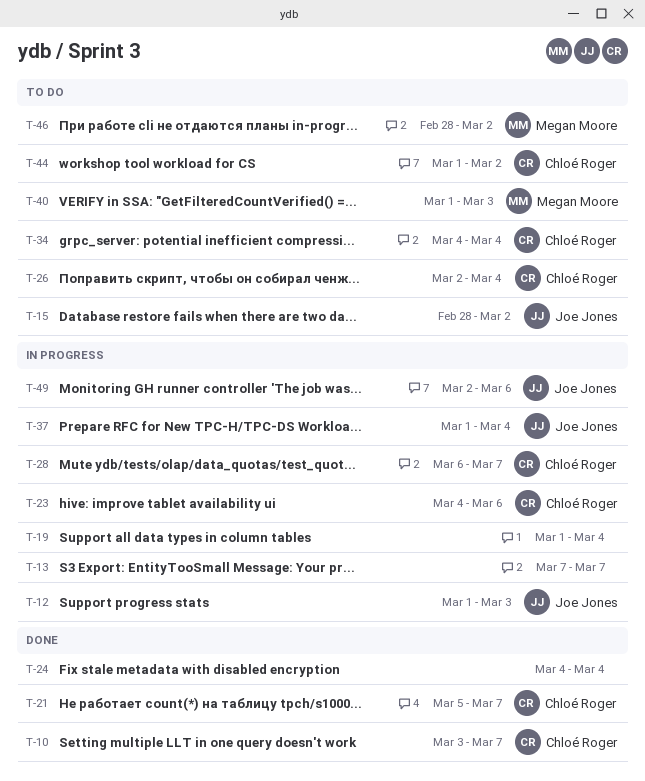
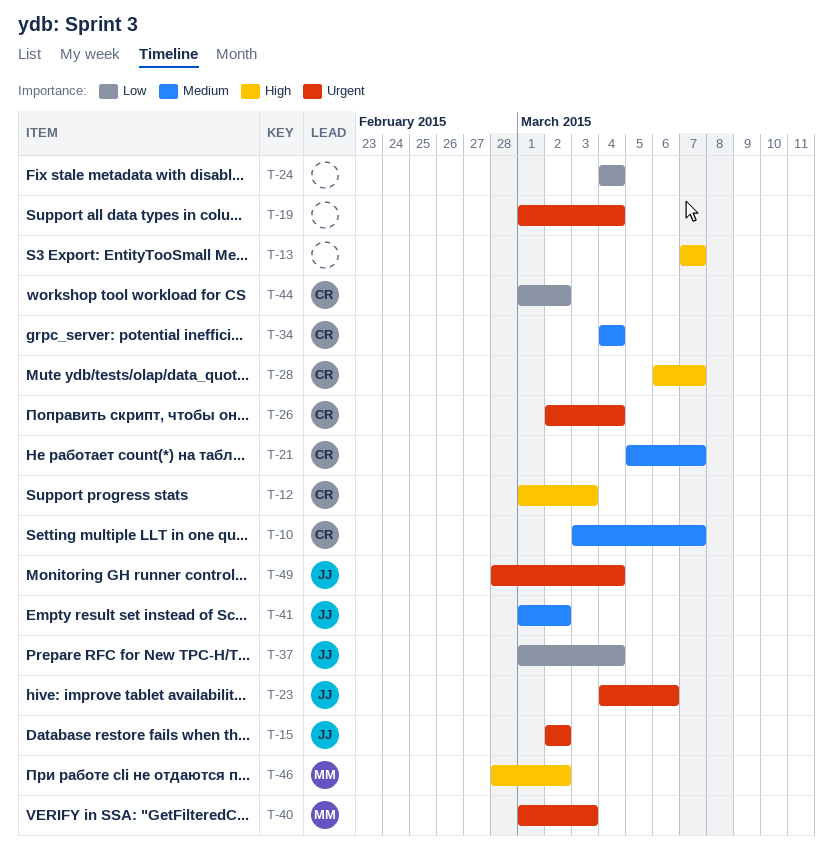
T-12, owner: Joe Jones -> Chloé Roger
T-15, start: Feb 28 -> Mar 2
T-23, owner: Chloé Roger -> Joe Jones
T-41: none -> present
T-49, start: Mar 2 -> Feb 28
T-49, due: Mar 6 -> Mar 4

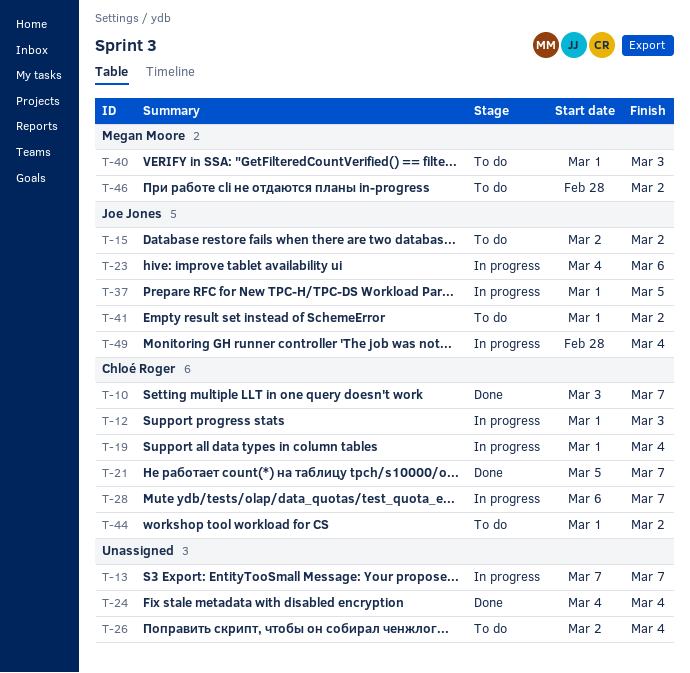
T-19, owner: none -> Chloé Roger
T-26, owner: Chloé Roger -> none
T-34: present -> none
T-37, due: Mar 4 -> Mar 5

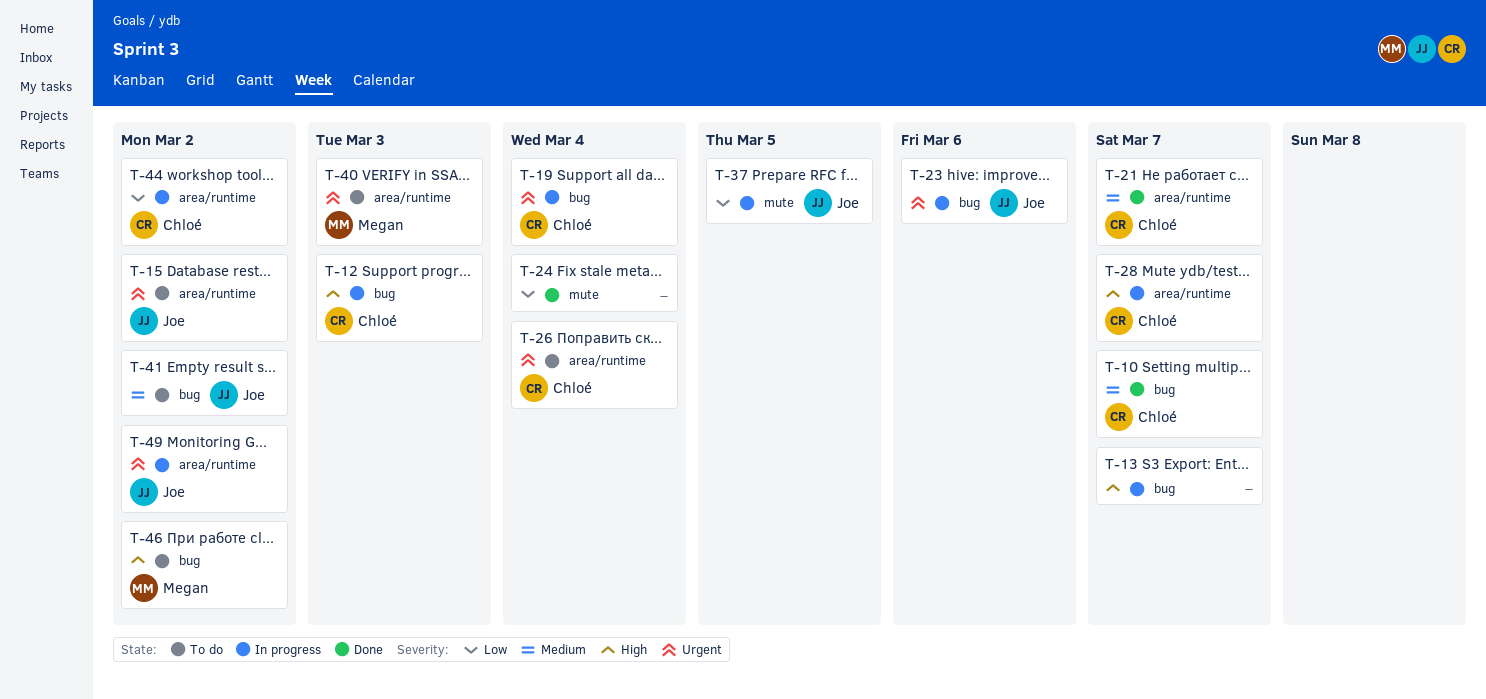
T-26, owner: none -> Chloé Roger
T-44, status: To do -> In progress
T-49, due: Mar 4 -> Mar 2

